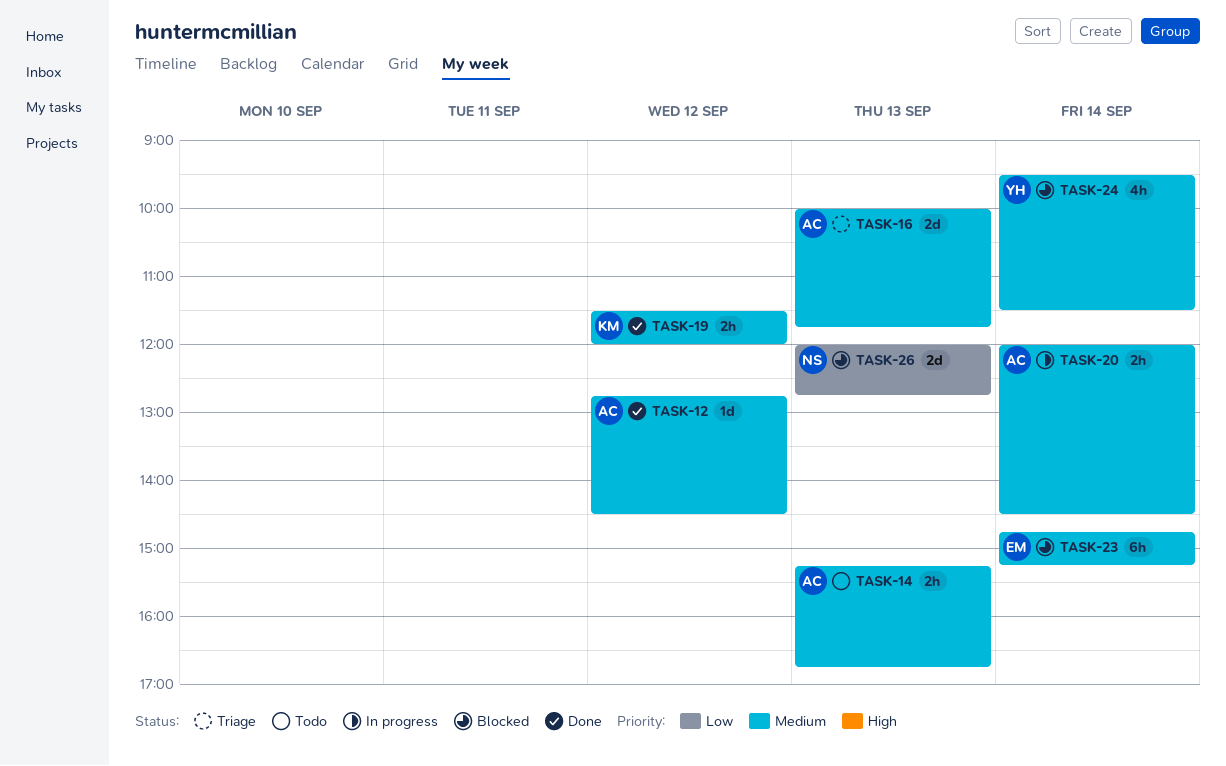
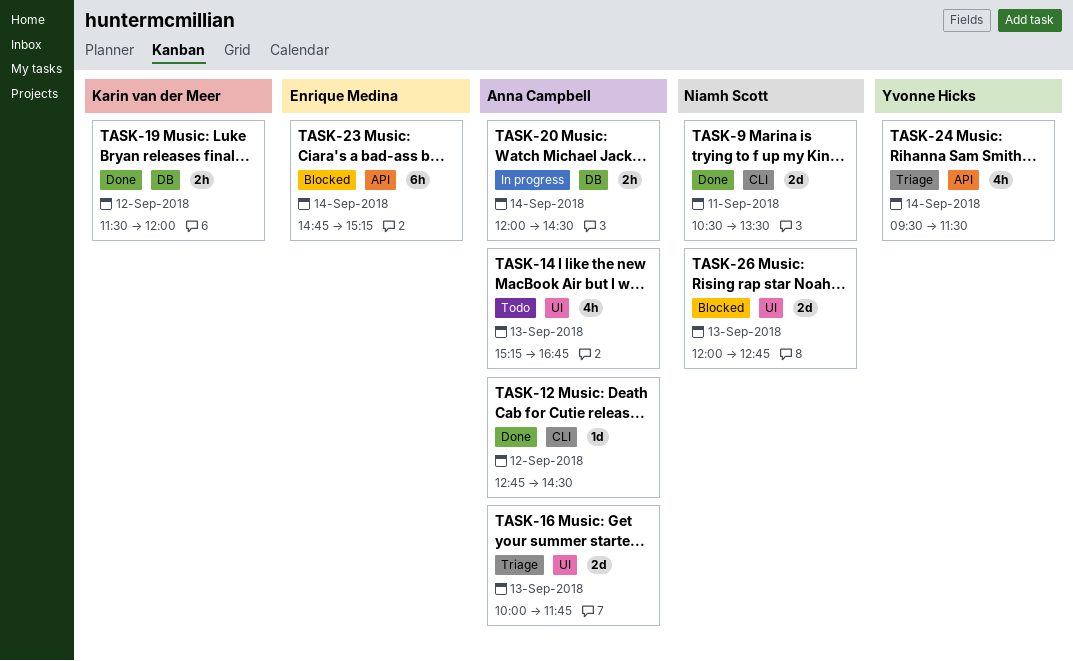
TASK-9: none -> present
TASK-14, estimate: 2h -> 4h
TASK-24, status: Blocked -> Triage

